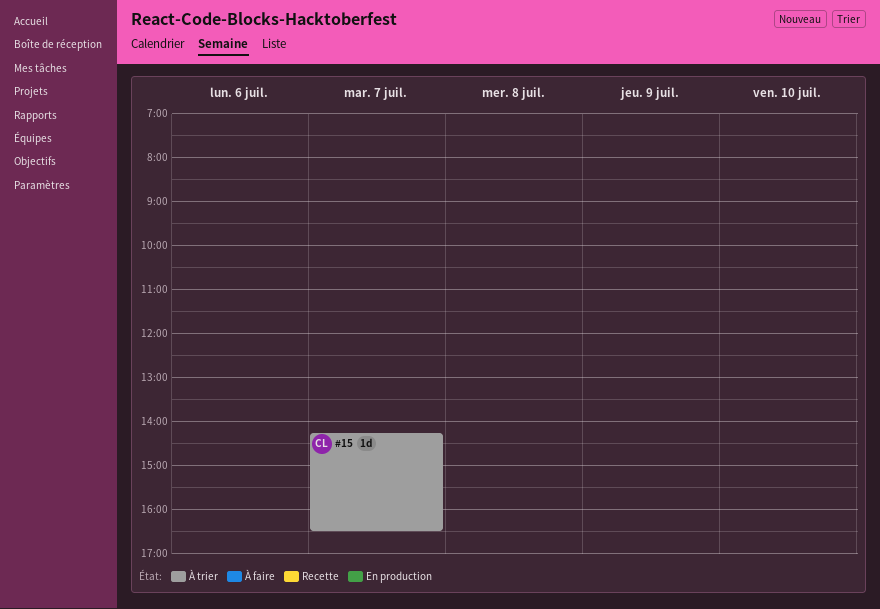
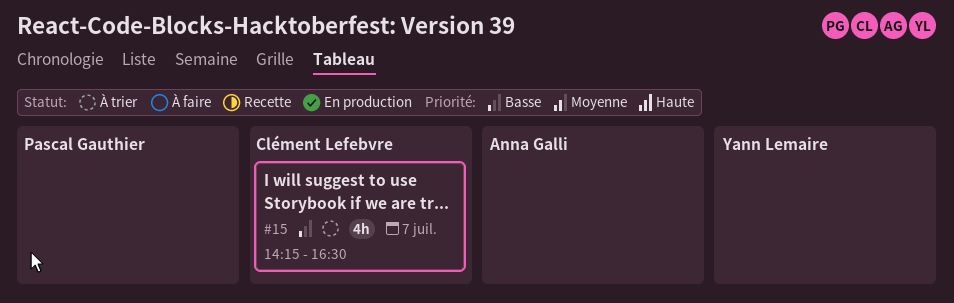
#15, estimate: 1d -> 4h

